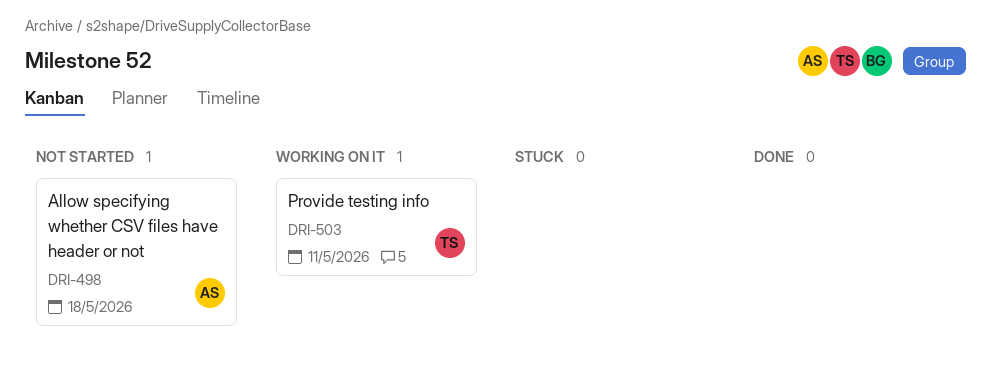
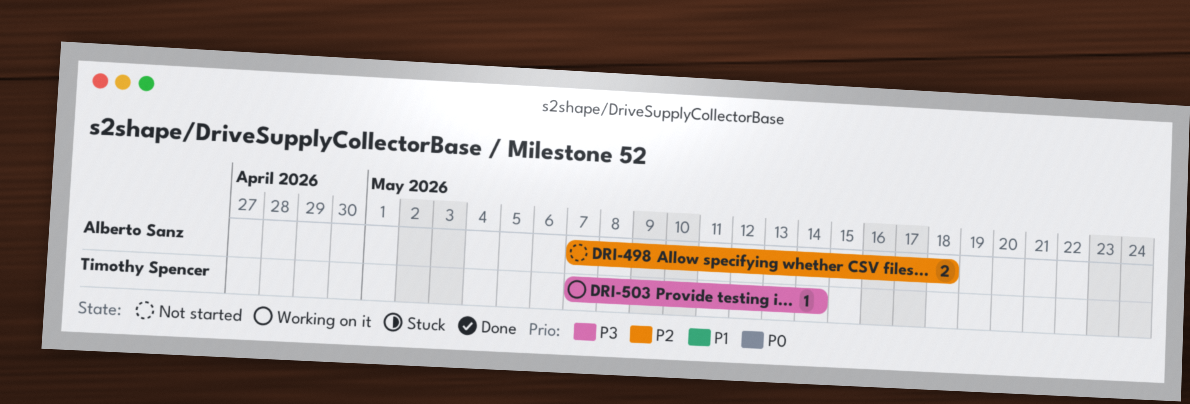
DRI-503, due: May 11 -> May 14

